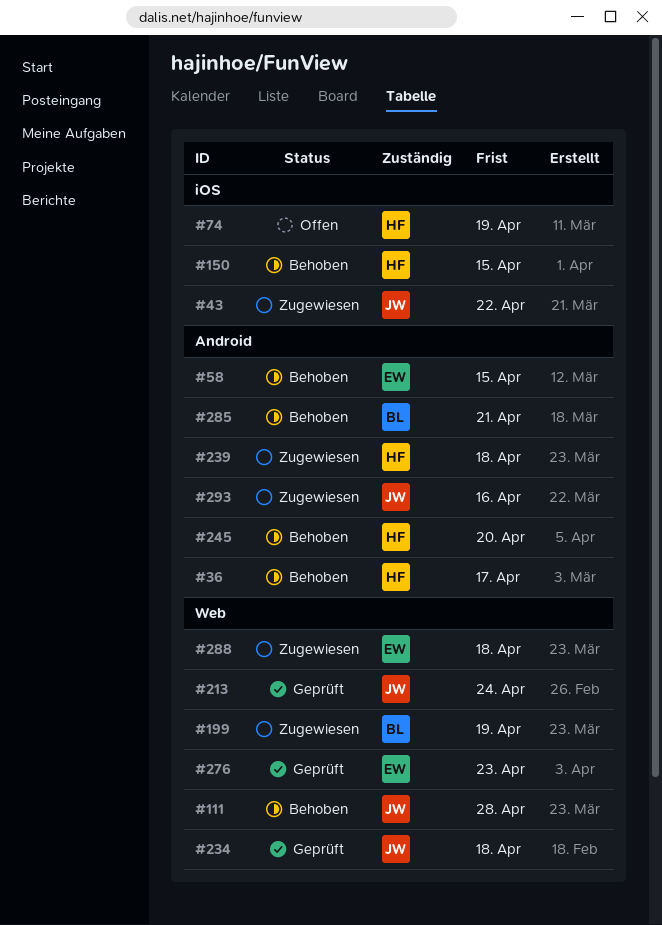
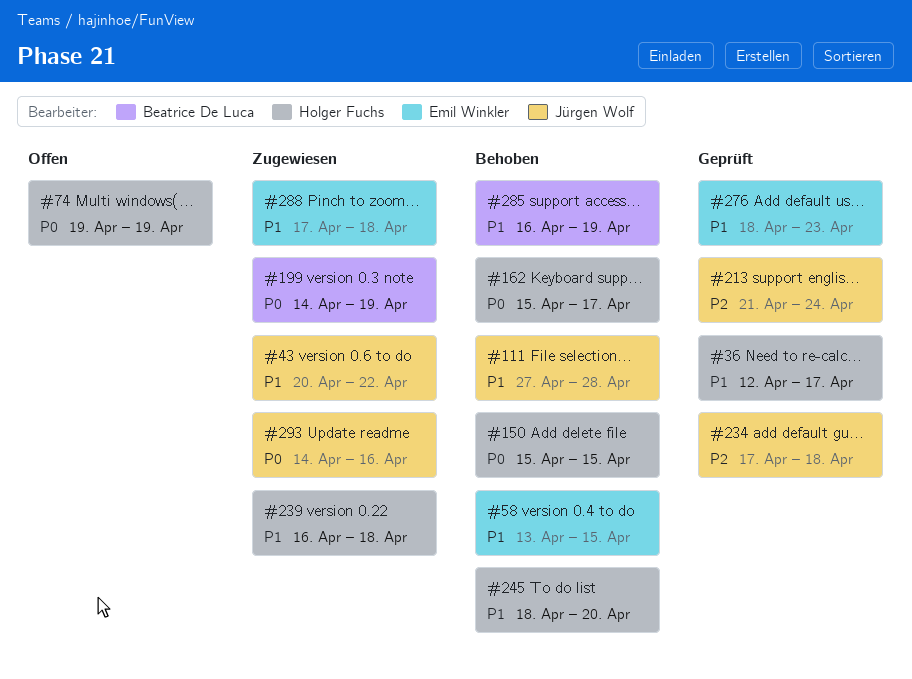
#36, status: Behoben -> Geprüft
#162: none -> present
#285, due: Apr 21 -> Apr 19

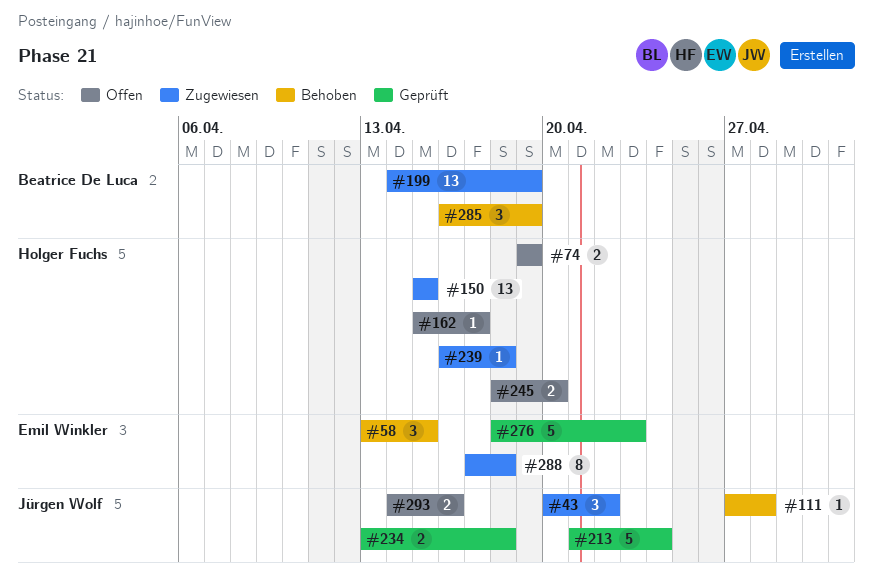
#36: present -> none
#150, status: Behoben -> Zugewiesen
#162, status: Behoben -> Offen
#234, start: Apr 17 -> Apr 13
#245, status: Behoben -> Offen
#293, status: Zugewiesen -> Offen

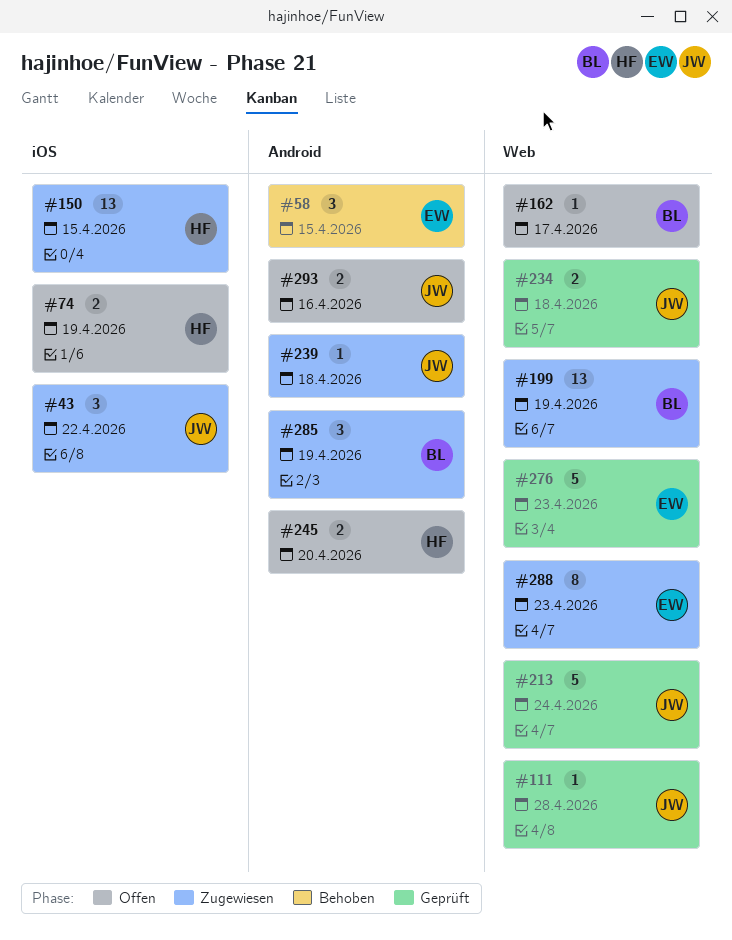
#111, status: Behoben -> Geprüft
#162, owner: Holger Fuchs -> Beatrice De Luca
#239, owner: Holger Fuchs -> Jürgen Wolf
#285, status: Behoben -> Zugewiesen
#288, due: Apr 18 -> Apr 23

